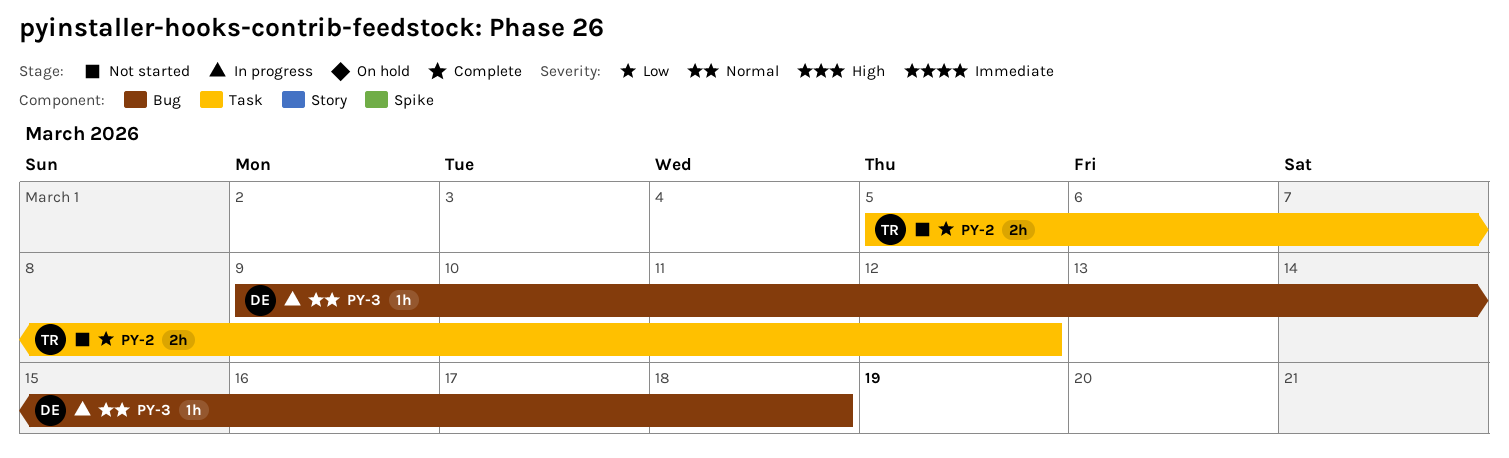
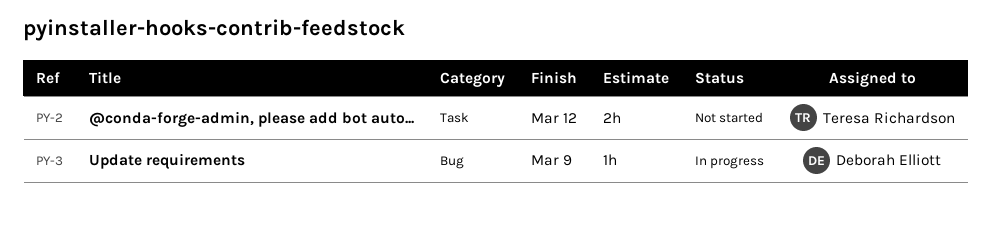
PY-3, due: Mar 18 -> Mar 9

